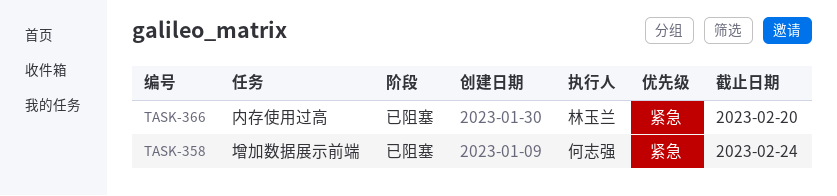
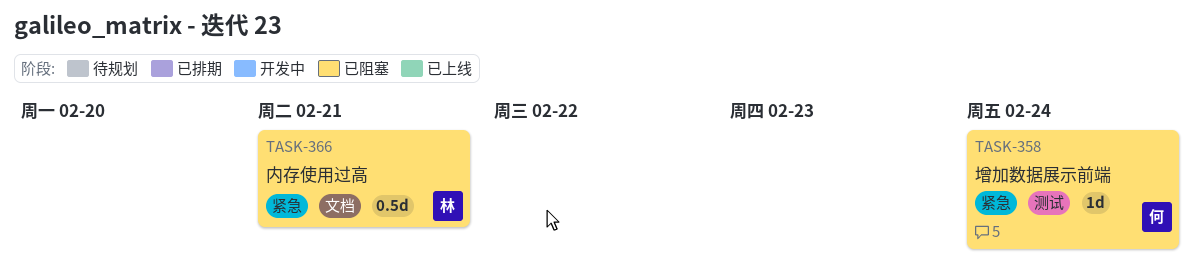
TASK-366, due: Feb 20 -> Feb 21

